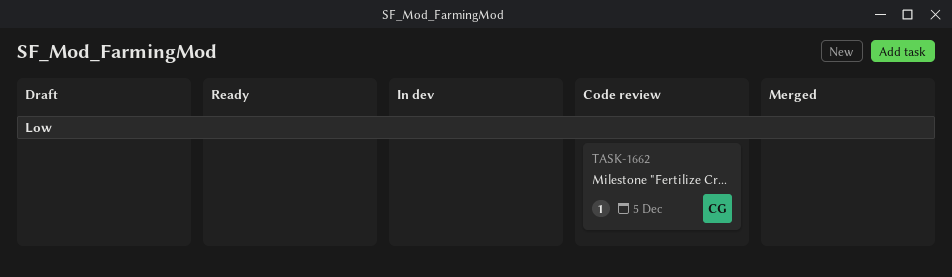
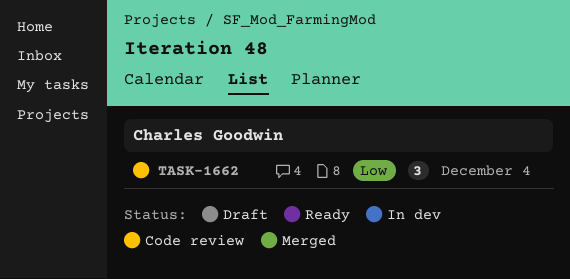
TASK-1662, estimate: 1 -> 3
TASK-1662, due: Dec 5 -> Dec 4

